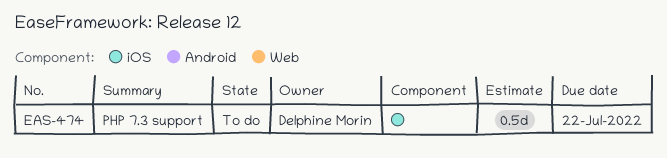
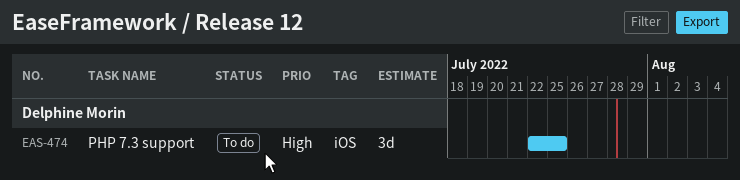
EAS-474, estimate: 0.5d -> 3d
EAS-474, due: Jul 22 -> Jul 25

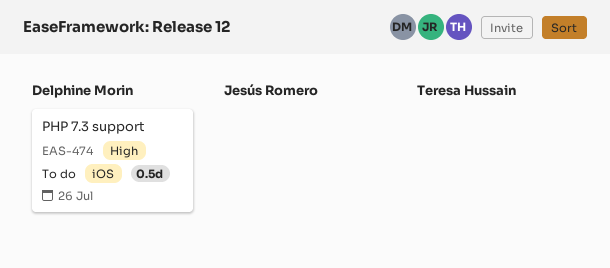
EAS-474, estimate: 3d -> 0.5d
EAS-474, due: Jul 25 -> Jul 26

